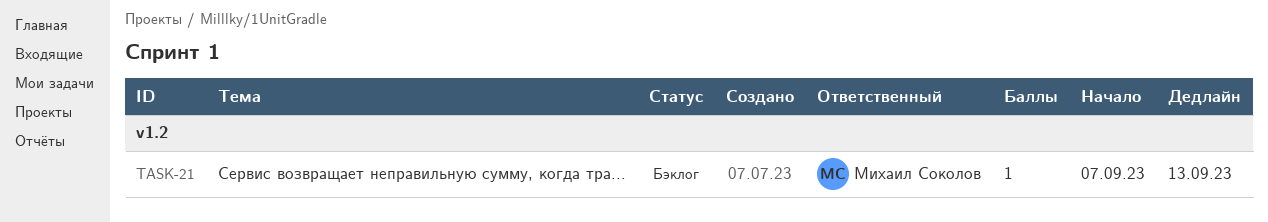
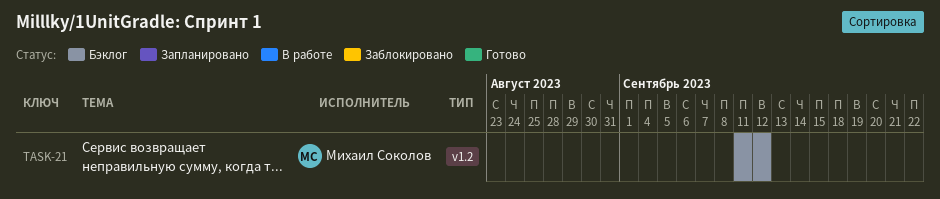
TASK-21, start: Sep 7 -> Sep 11
TASK-21, due: Sep 13 -> Sep 12

